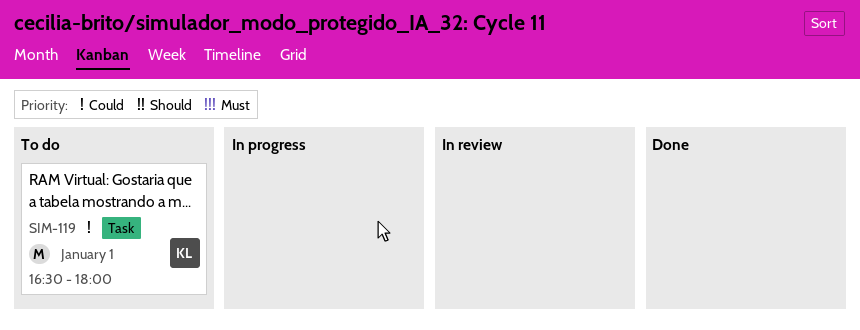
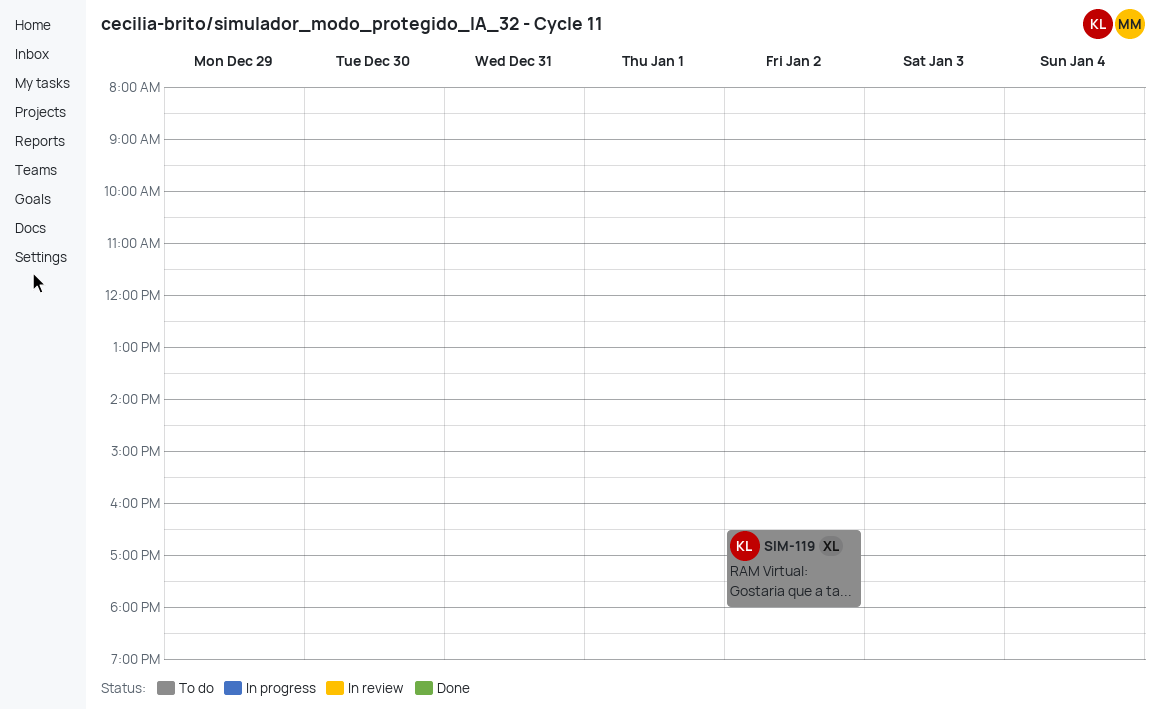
SIM-119, estimate: M -> XL
SIM-119, day: Jan 1 -> Jan 2

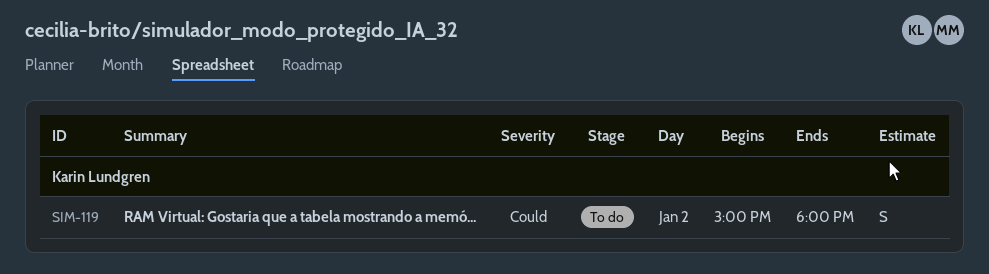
SIM-119, estimate: XL -> S
SIM-119, begins: 16:30 -> 15:00

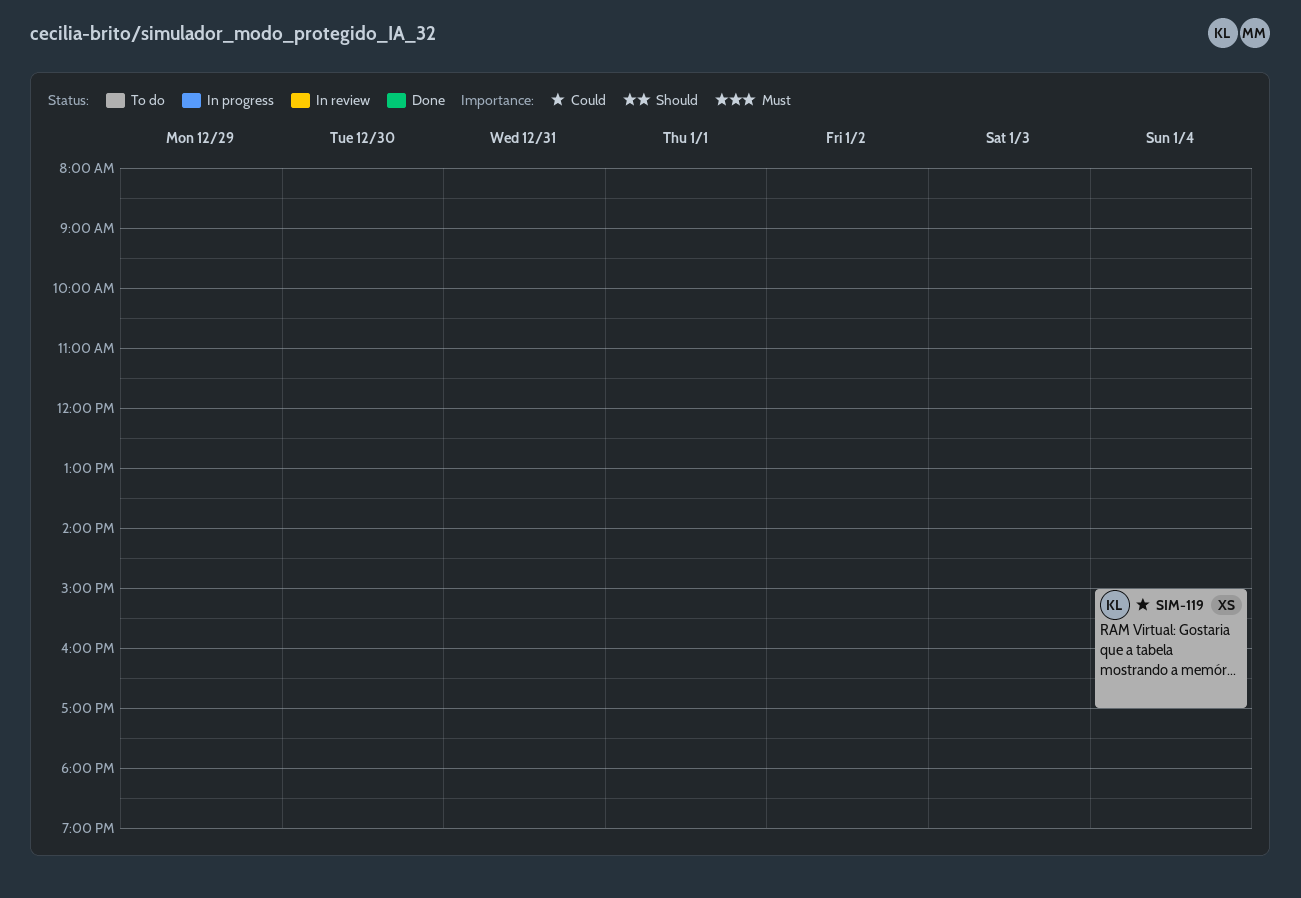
SIM-119, estimate: S -> XS
SIM-119, day: Jan 2 -> Jan 4
SIM-119, ends: 18:00 -> 17:00

